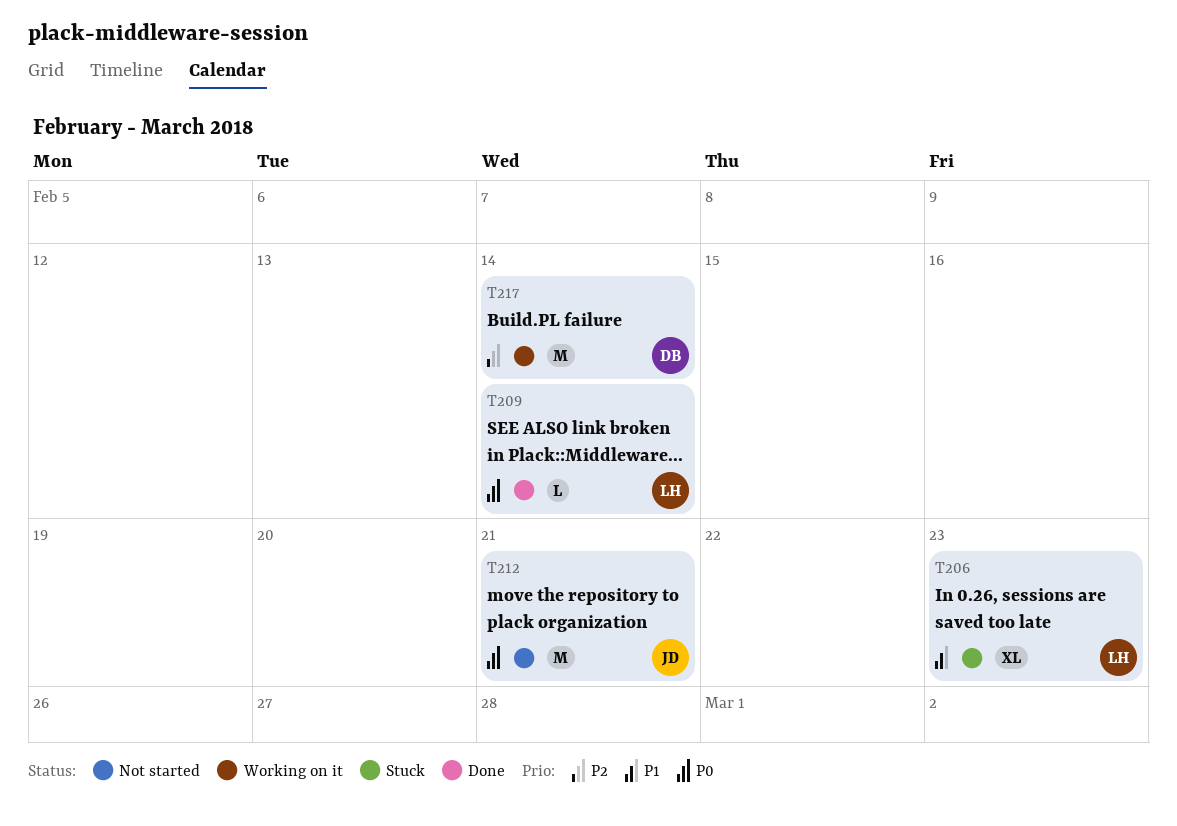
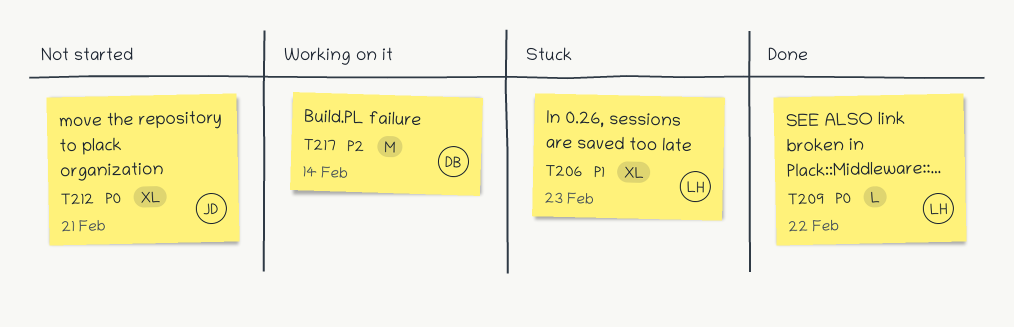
T209, due: Feb 14 -> Feb 22
T212, estimate: M -> XL

